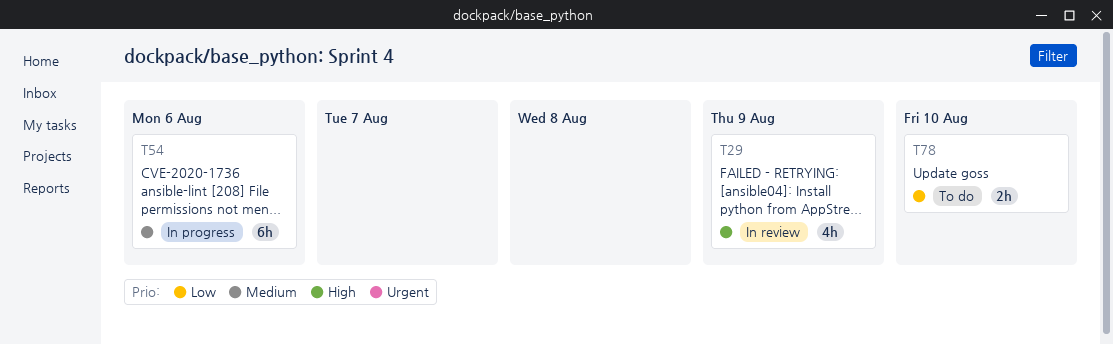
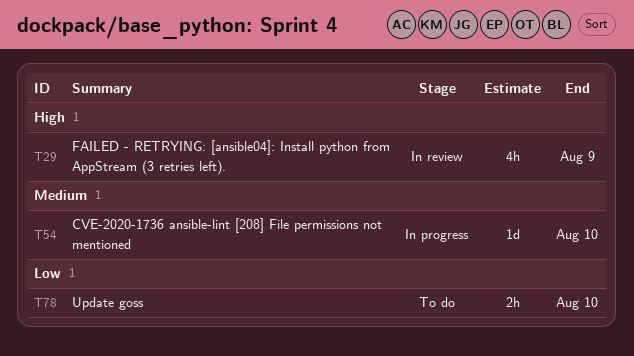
T54, estimate: 6h -> 1d
T54, due: Aug 6 -> Aug 10

